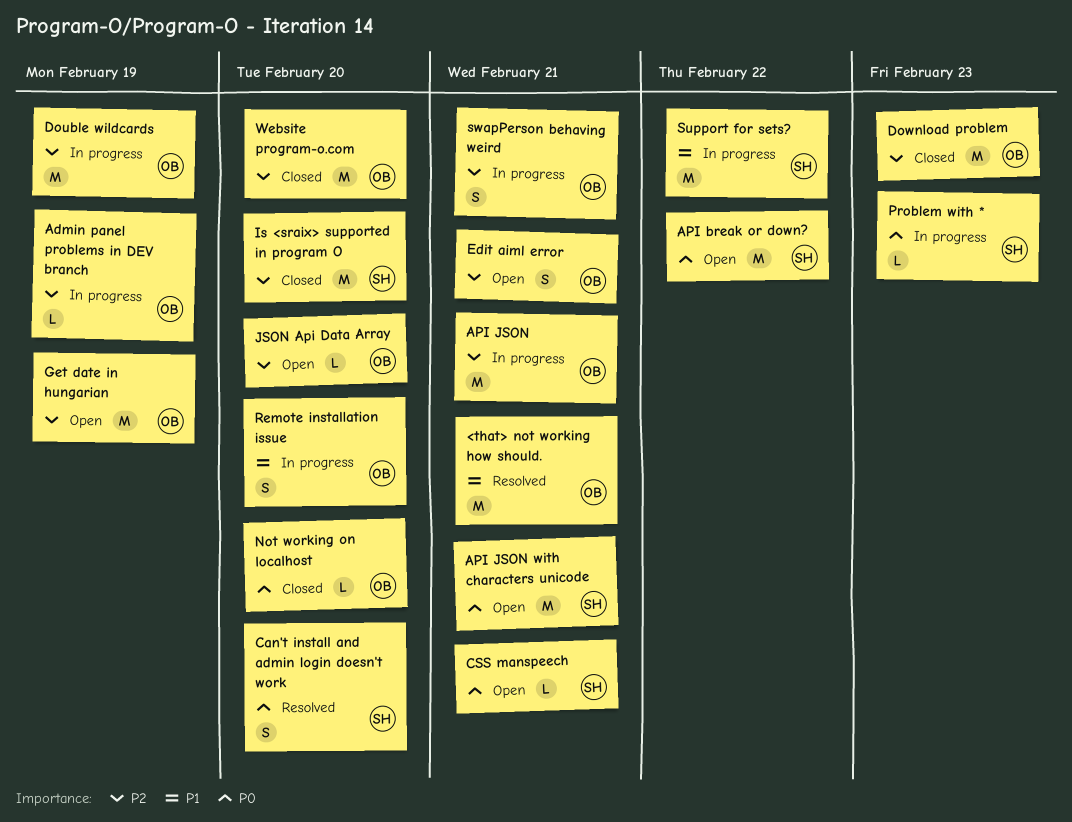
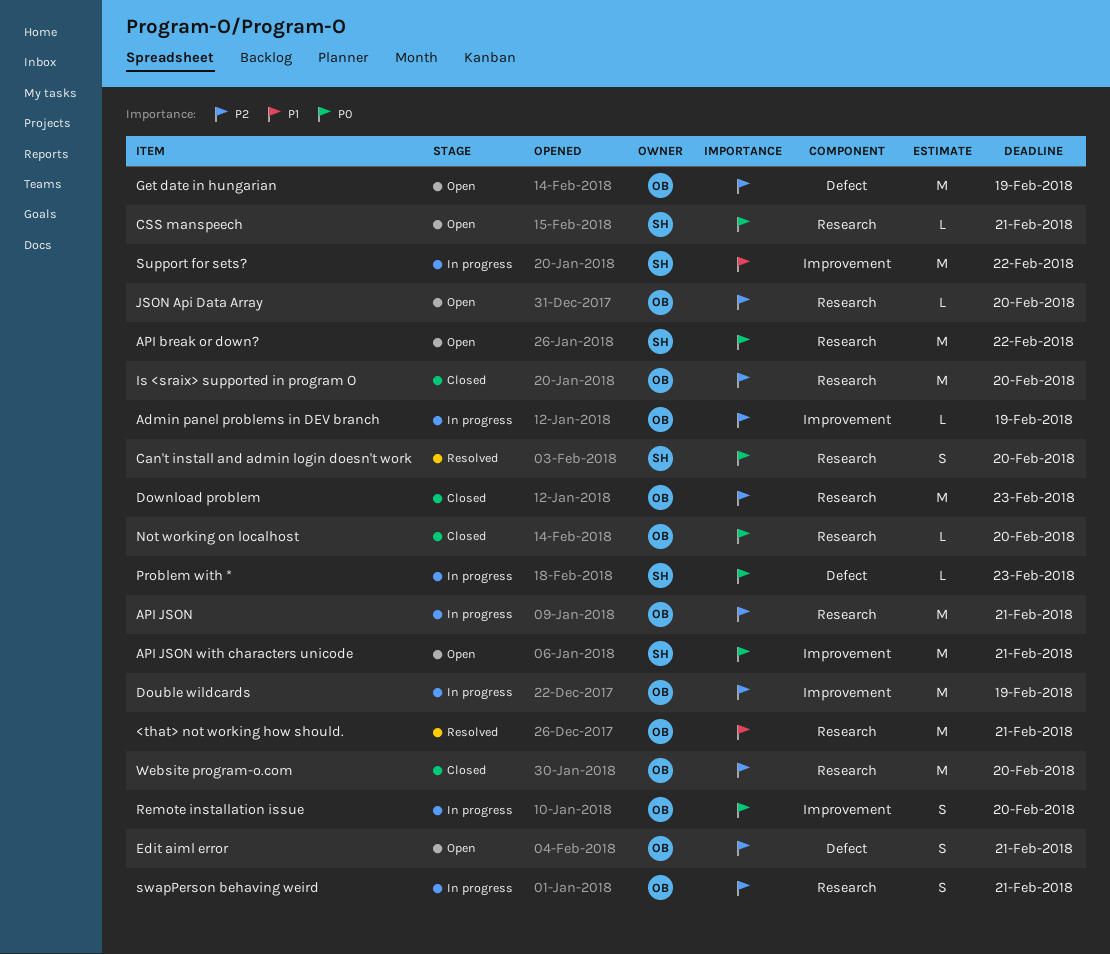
Is <sraix> supported in program O, owner: SH -> OB
Remote installation issue, priority: P1 -> P0

